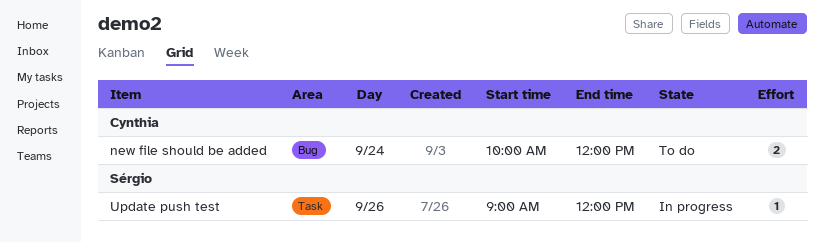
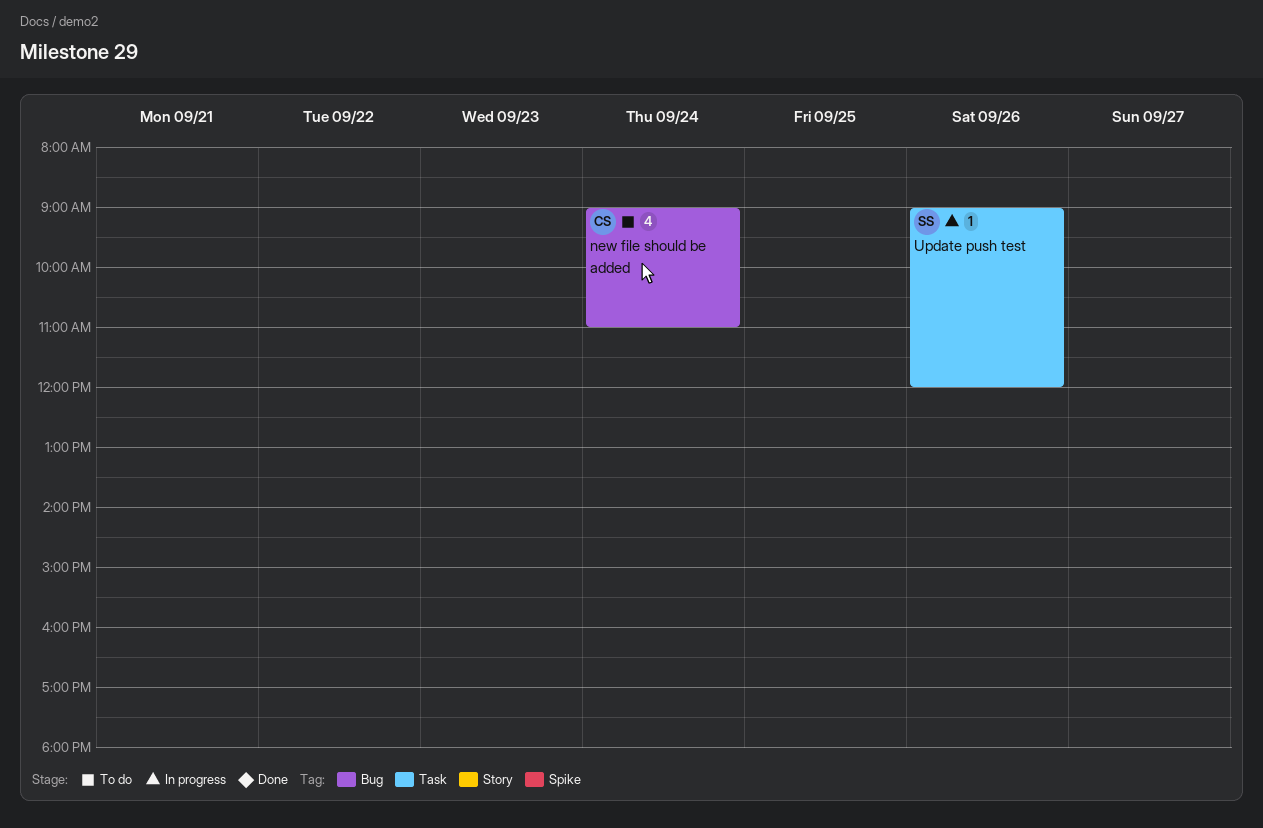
new file should be added, estimate: 2 -> 4
new file should be added, begins: 10:00 -> 09:00
new file should be added, ends: 12:00 -> 11:00

